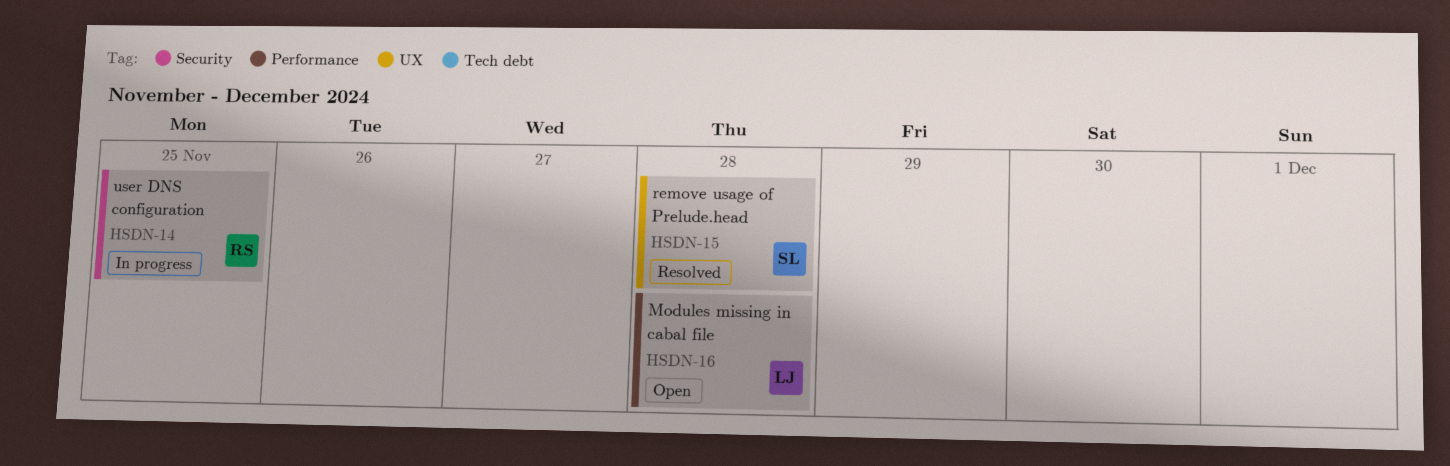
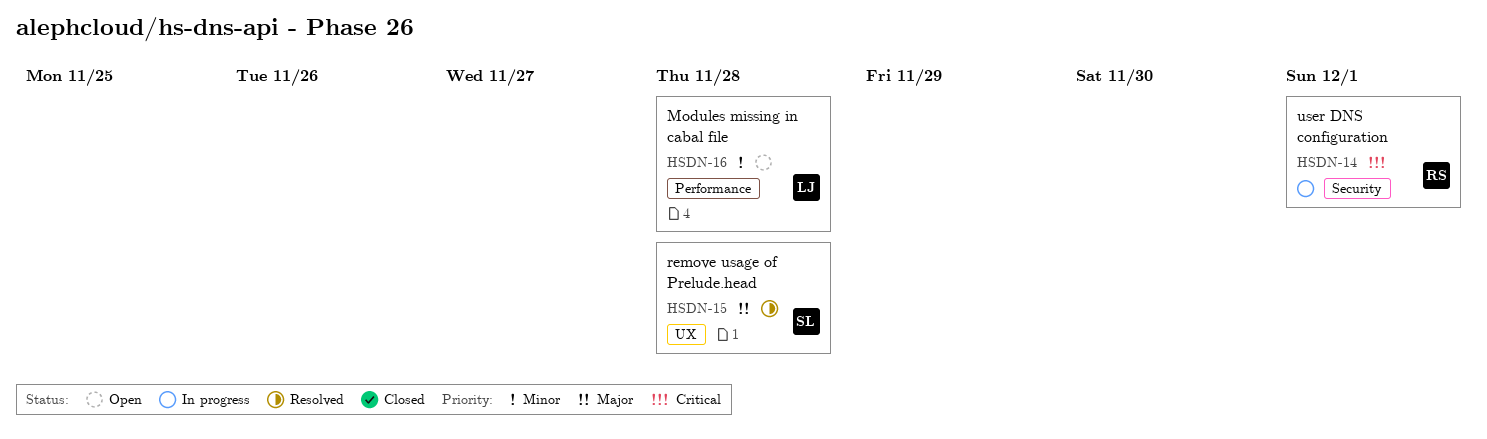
HSDN-14, due: Nov 25 -> Dec 1

